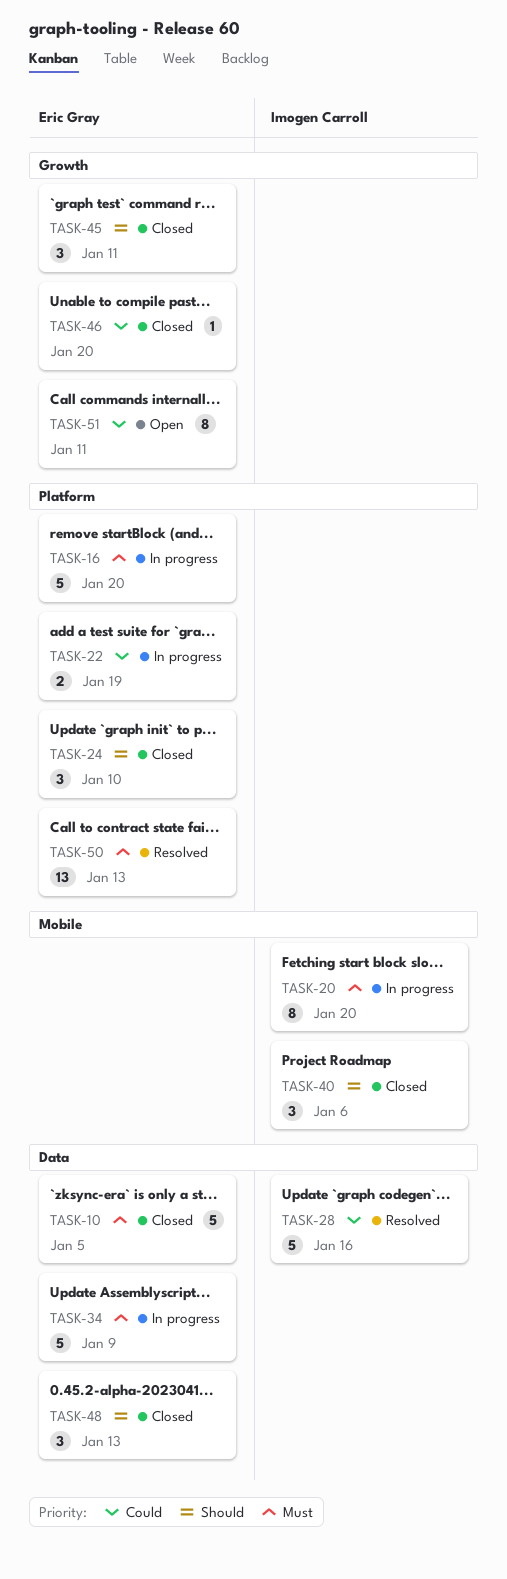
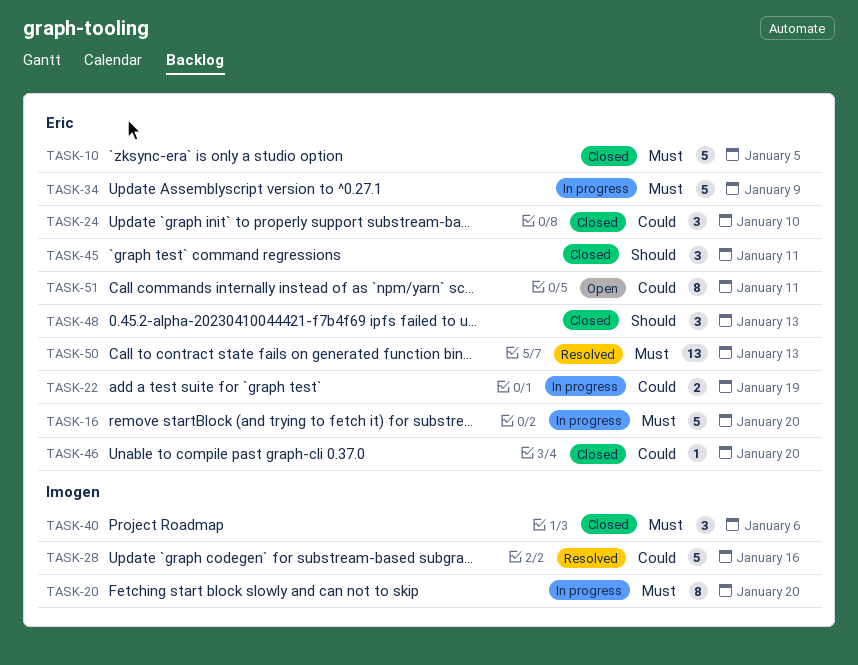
TASK-24, priority: Should -> Could
TASK-40, priority: Should -> Must

